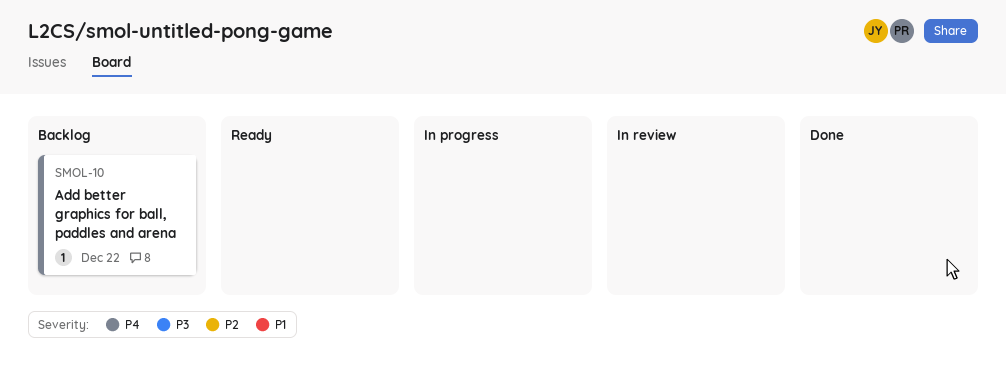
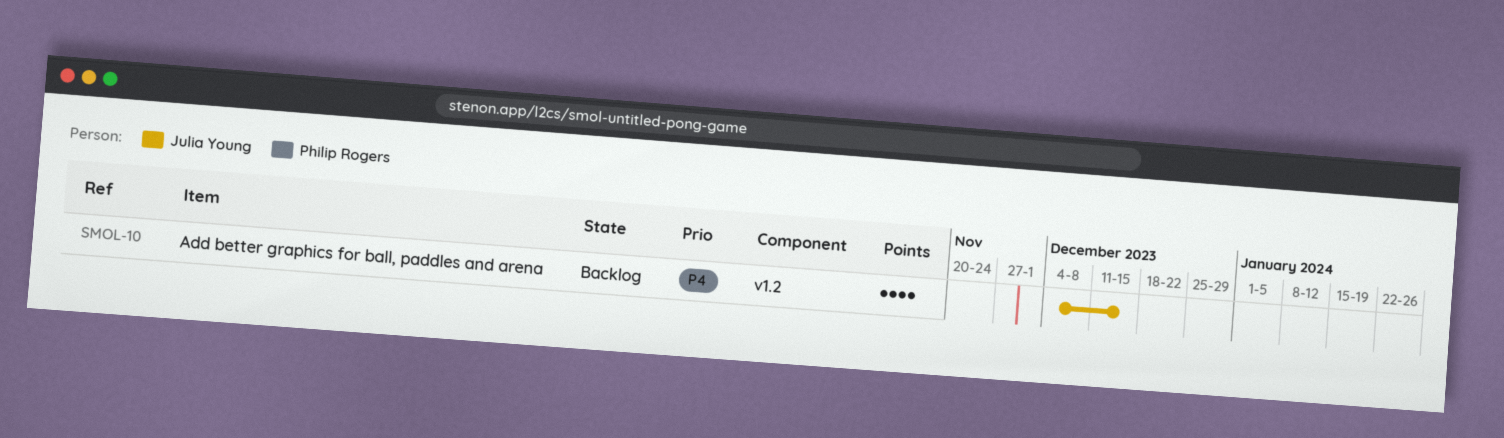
SMOL-10, estimate: 1 -> 4
SMOL-10, due: Dec 22 -> Dec 15

